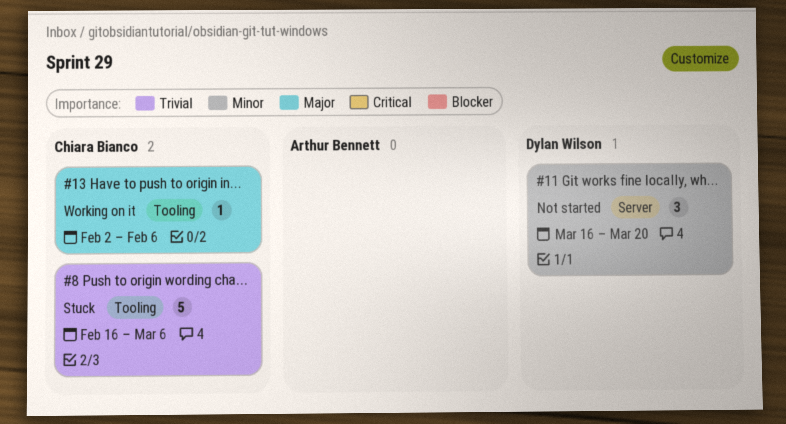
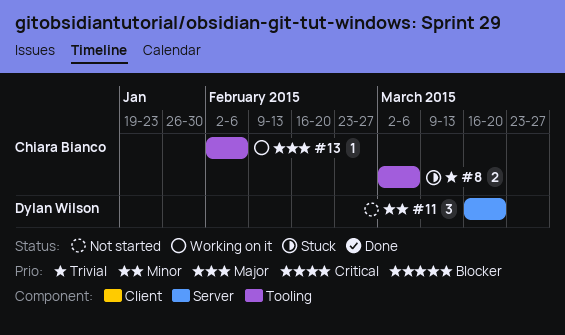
#8, estimate: 5 -> 2
#8, start: Feb 16 -> Mar 2

